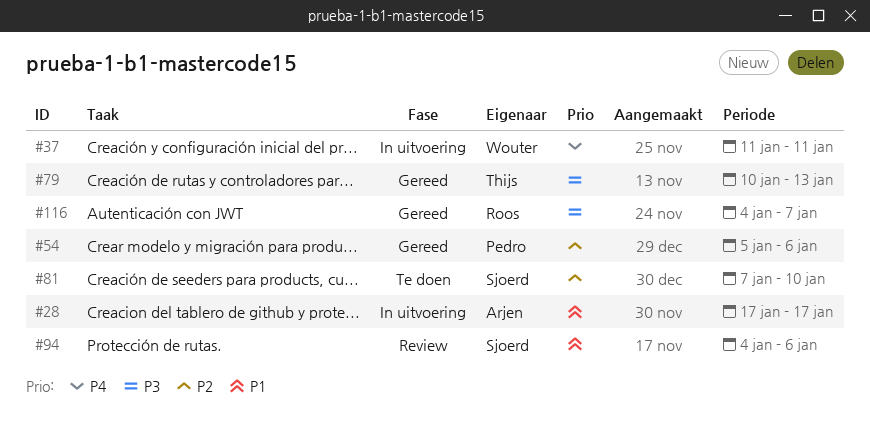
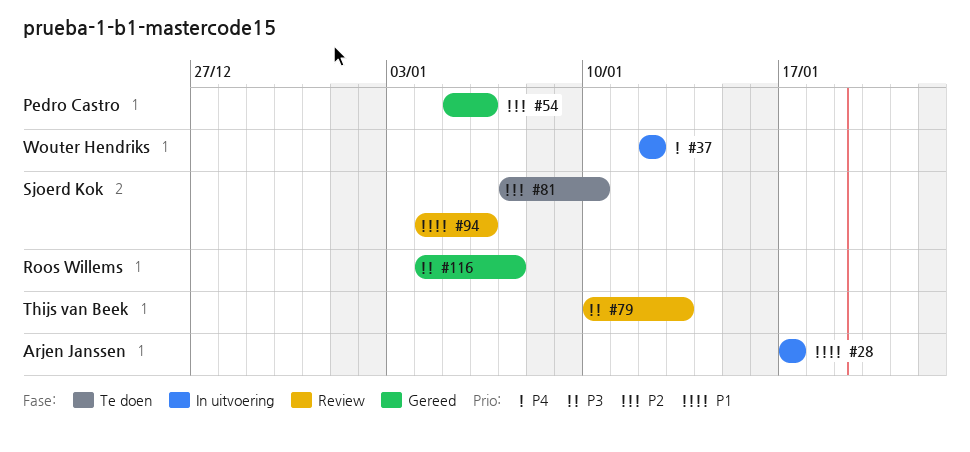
#37, start: Jan 11 -> Jan 12
#37, due: Jan 11 -> Jan 12
#79, status: Gereed -> Review

